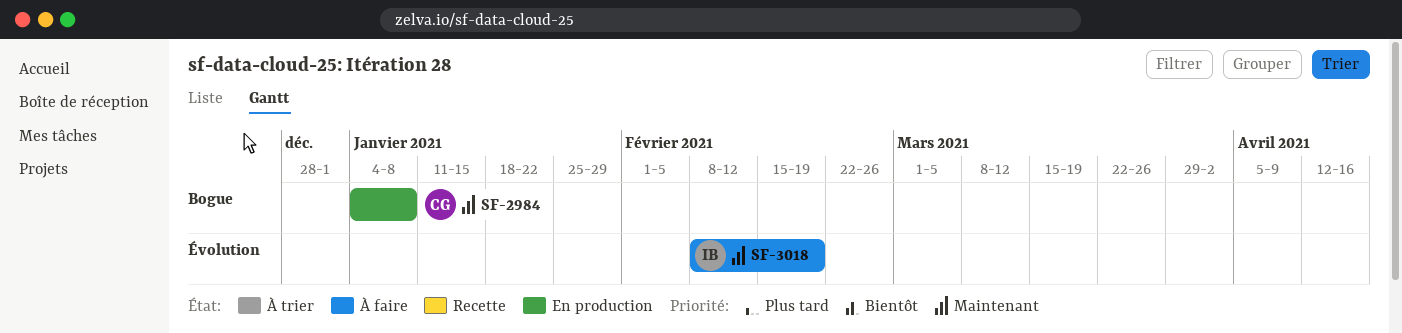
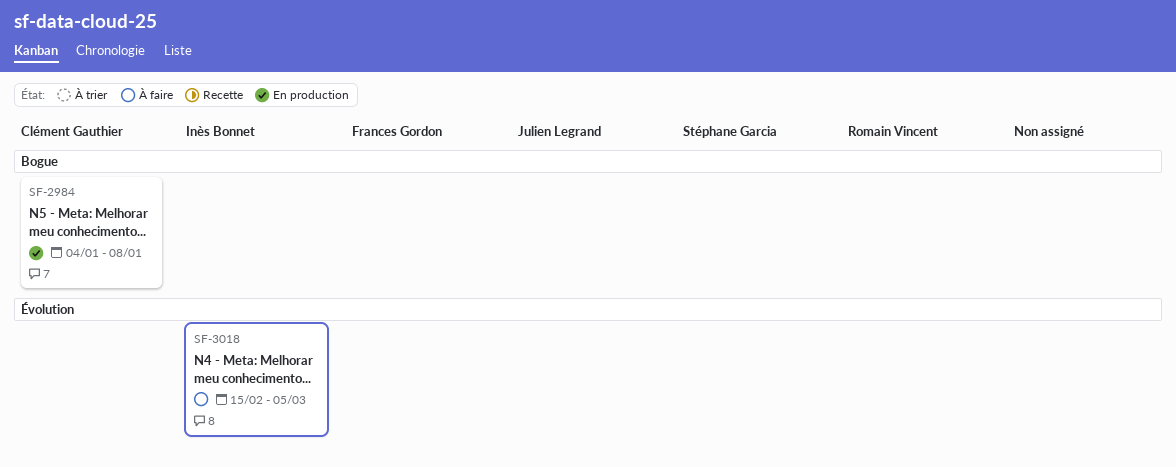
SF-3018, start: Feb 8 -> Feb 15
SF-3018, due: Feb 19 -> Mar 5

